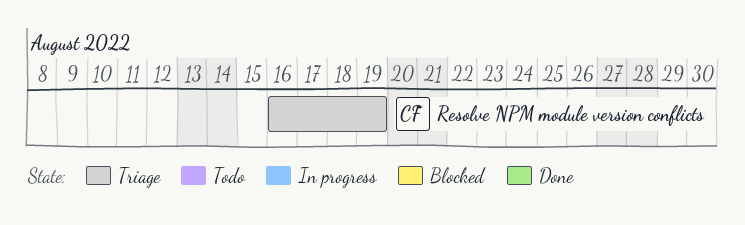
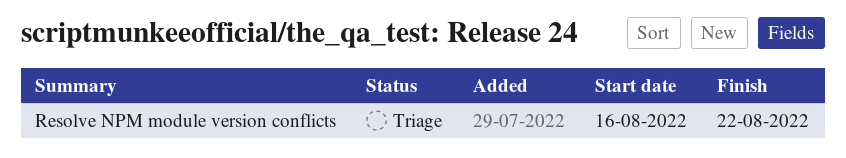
Resolve NPM module version conflicts, due: Aug 19 -> Aug 22

